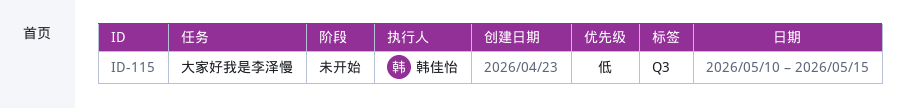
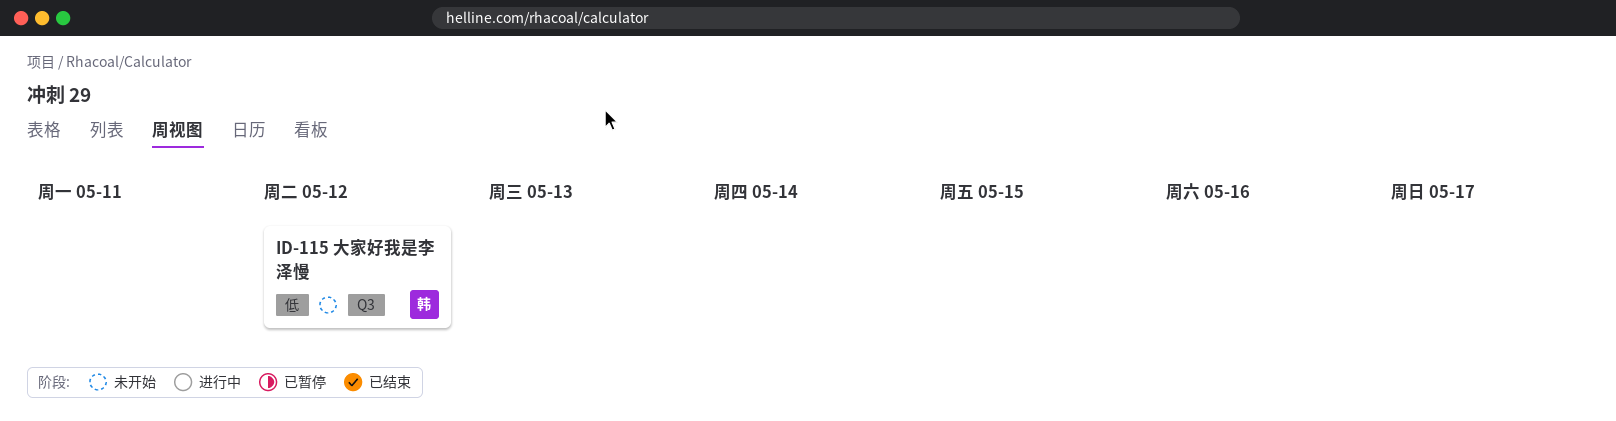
ID-115, due: May 15 -> May 12

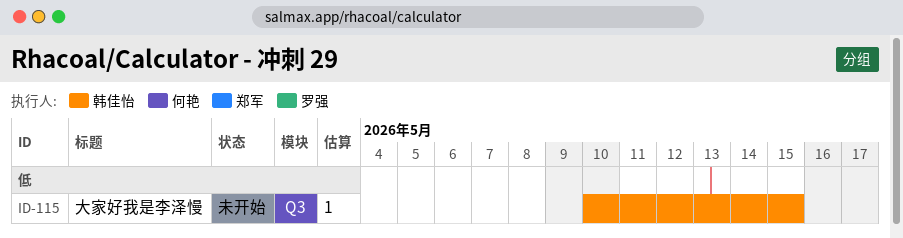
ID-115, due: May 12 -> May 15

